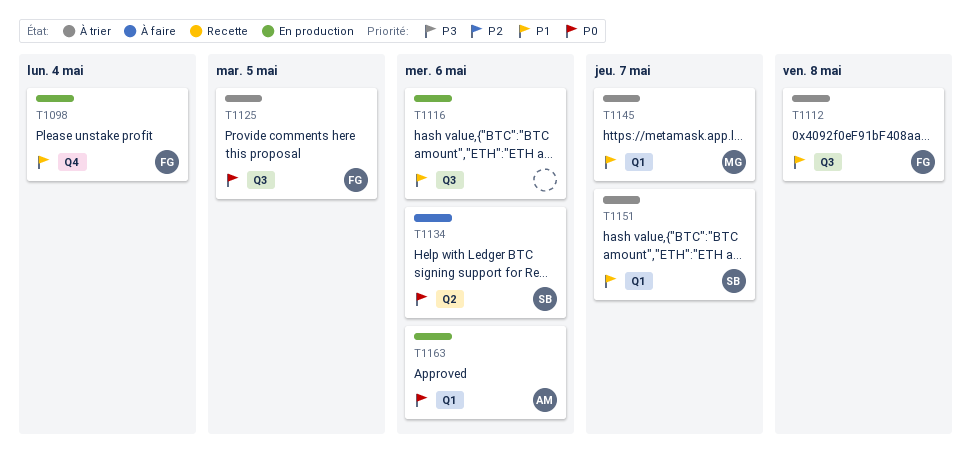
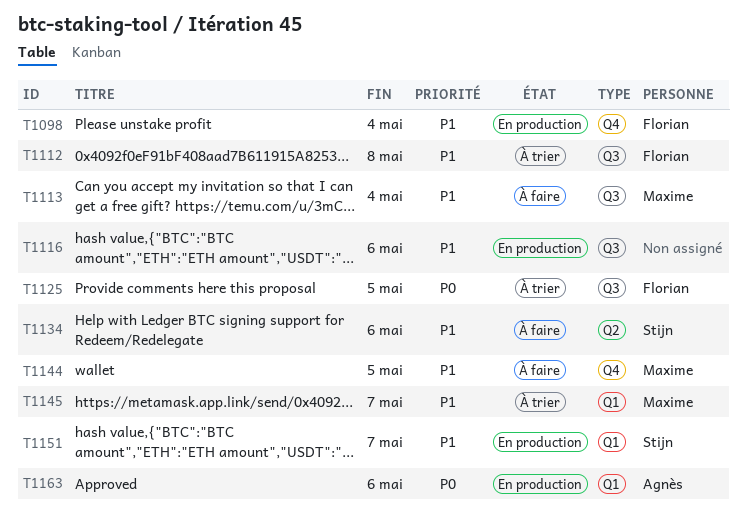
T1113: none -> present
T1134, priority: P0 -> P1
T1144: none -> present
T1151, status: À trier -> En production

